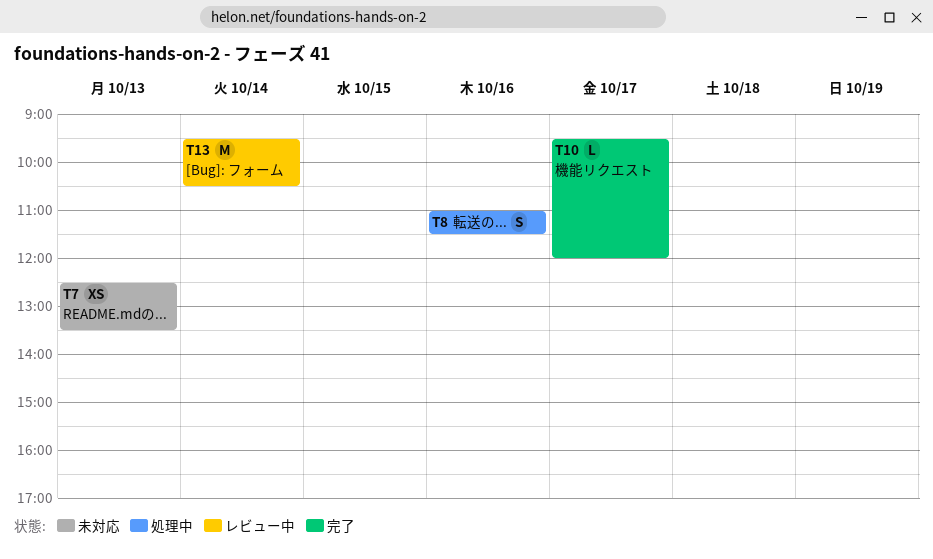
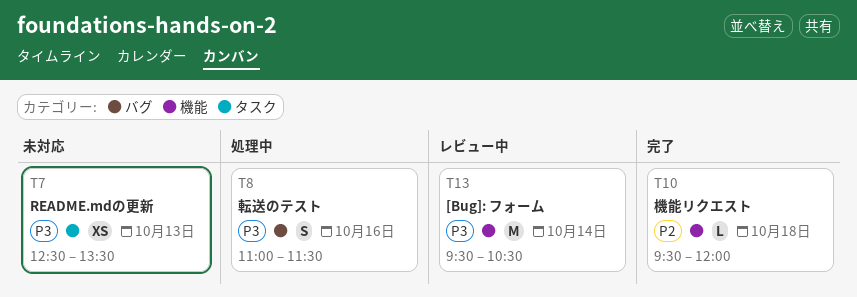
T10, day: Oct 17 -> Oct 18

